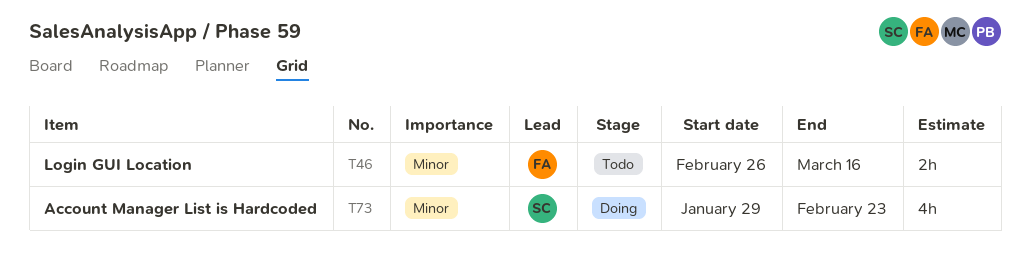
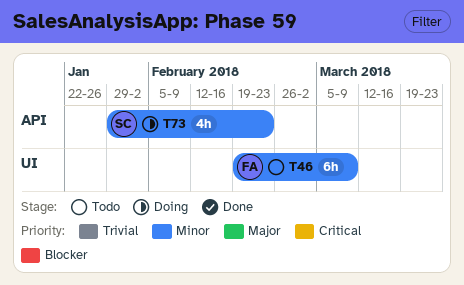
T46, estimate: 2h -> 6h
T46, start: Feb 26 -> Feb 19
T46, due: Mar 16 -> Mar 9

